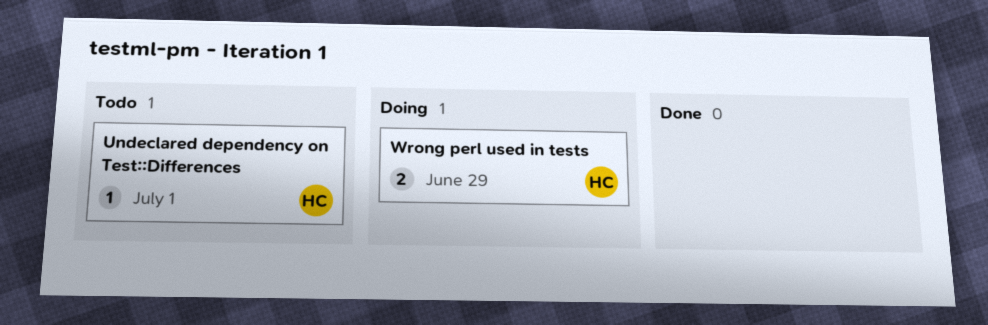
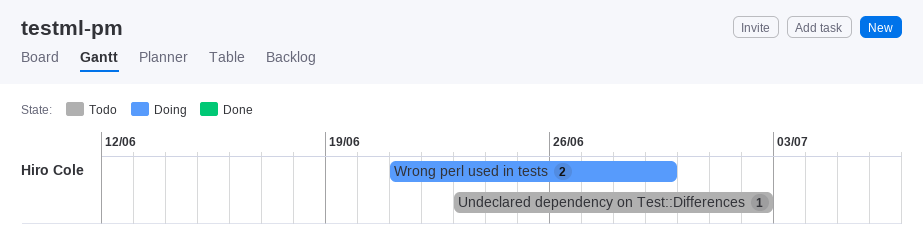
Undeclared dependency on Test::Differences, due: Jul 1 -> Jul 2

